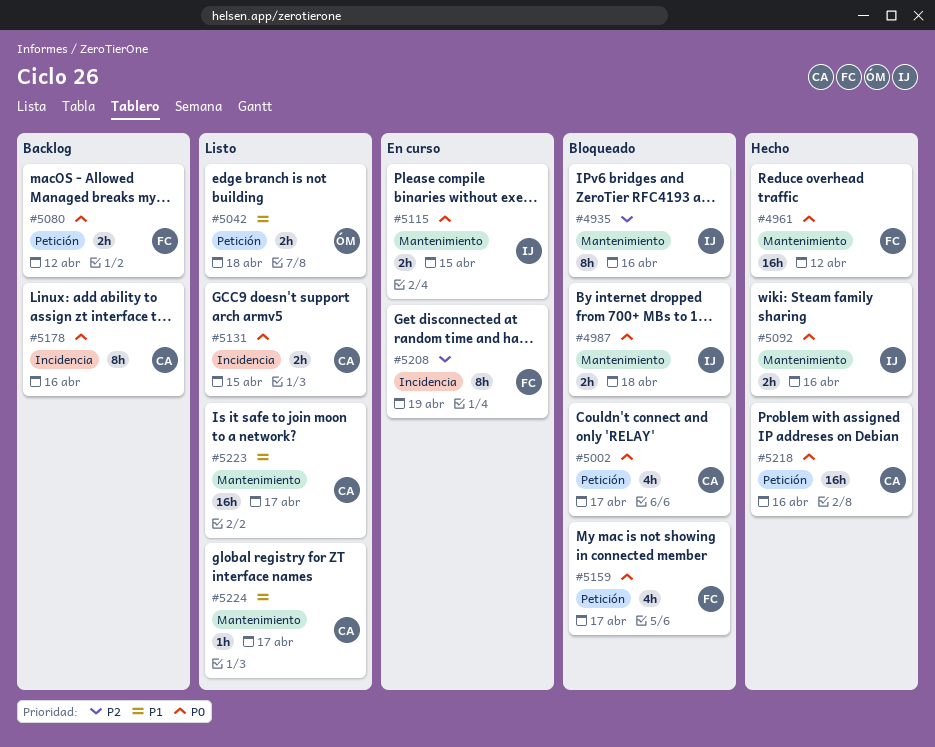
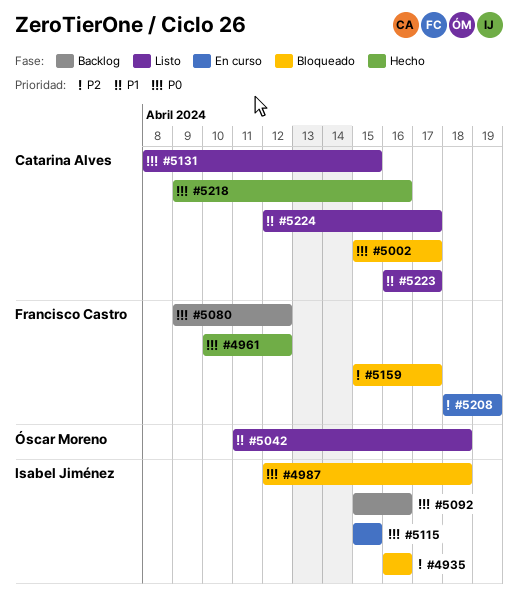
#5092, status: Hecho -> Backlog
#5159, priority: P0 -> P2
#5178: present -> none

